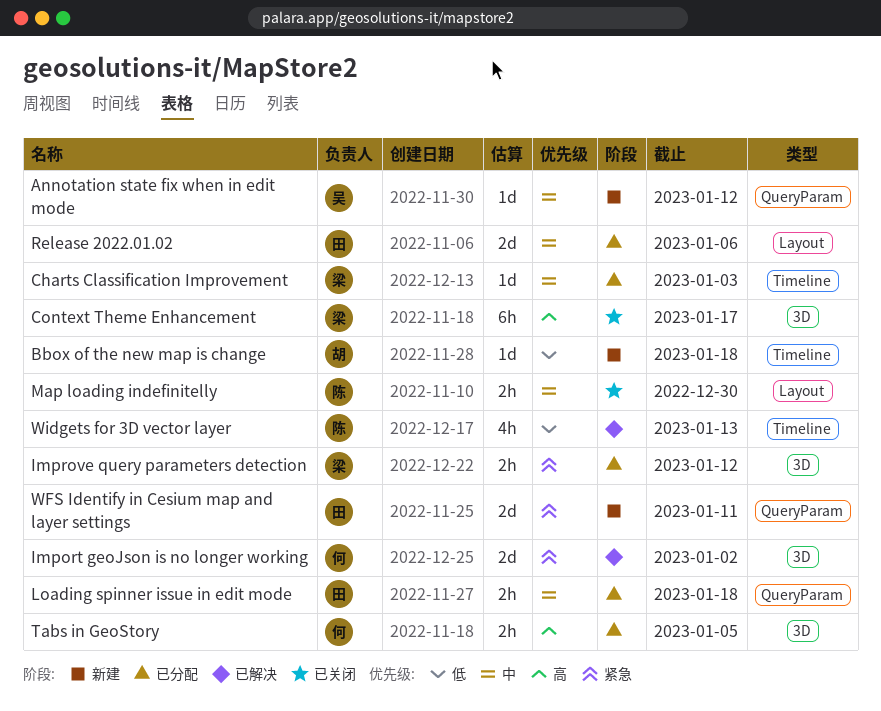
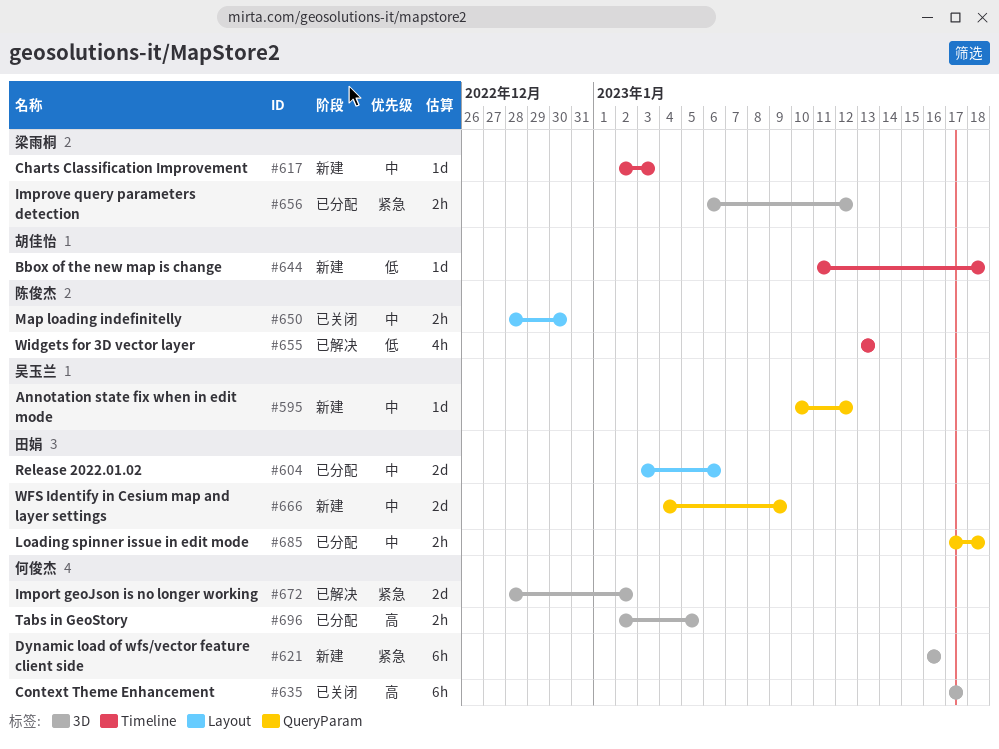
Charts Classification Improvement, status: 已分配 -> 新建
Context Theme Enhancement, owner: 梁雨桐 -> 何俊杰
Dynamic load of wfs/vector feature client side: none -> present
WFS Identify in Cesium map and layer settings, priority: 紧急 -> 中
WFS Identify in Cesium map and layer settings, due: Jan 11 -> Jan 9

